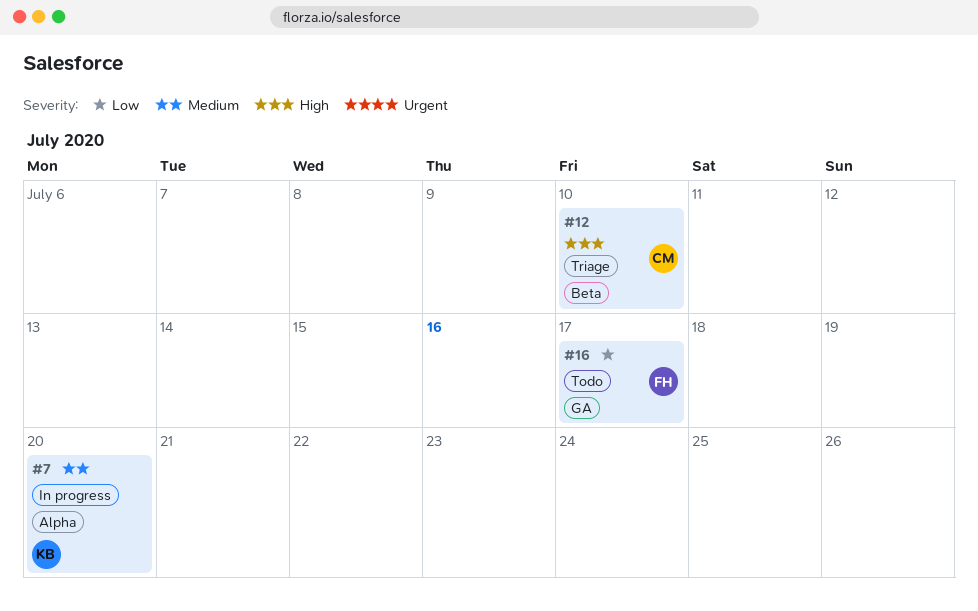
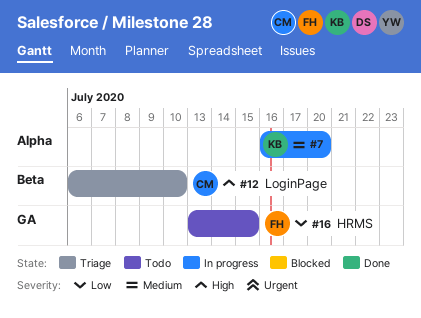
#16, due: Jul 17 -> Jul 15

